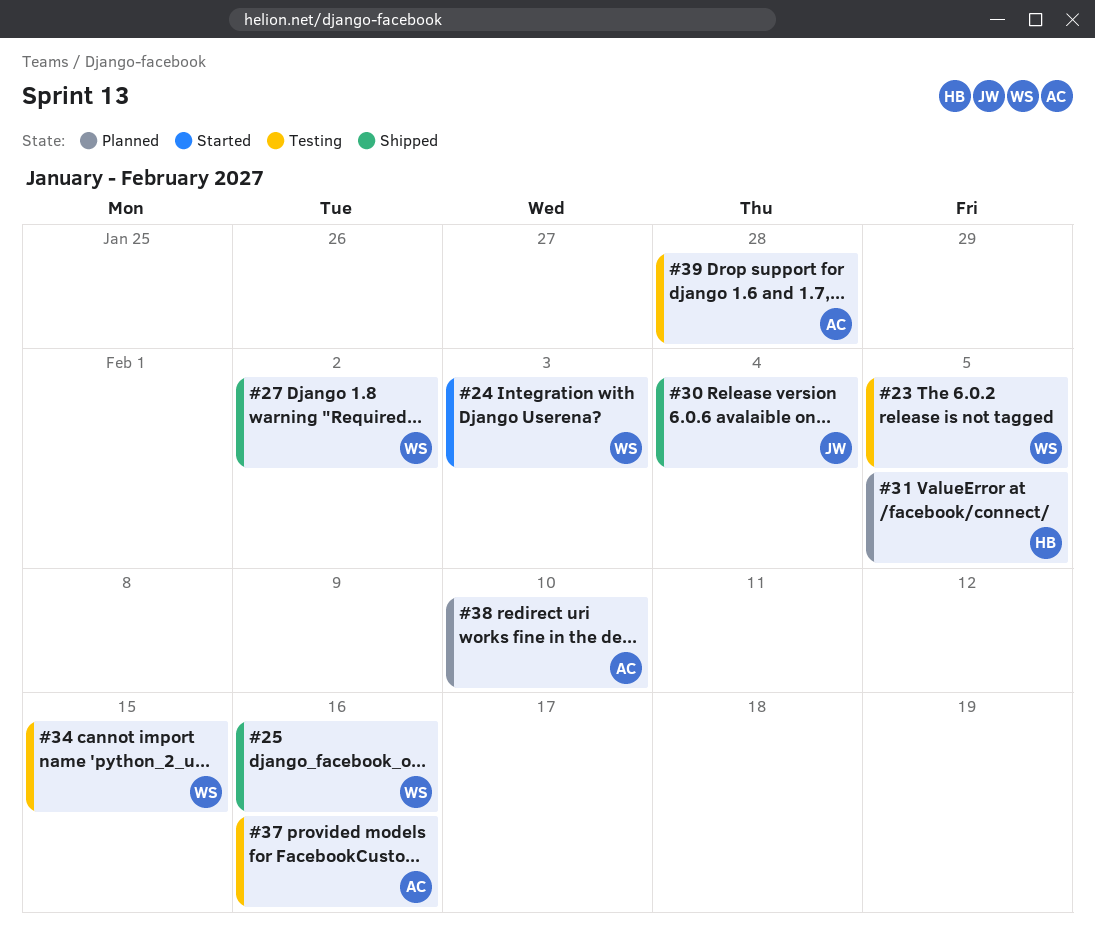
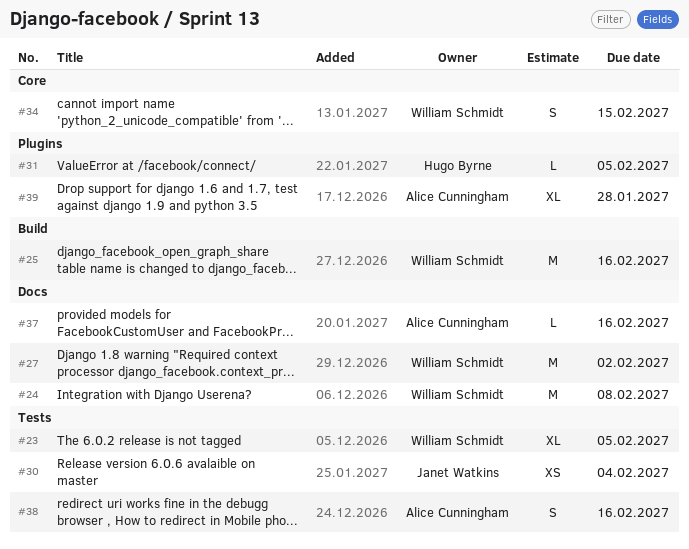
#24, due: Feb 3 -> Feb 8
#38, due: Feb 10 -> Feb 16

